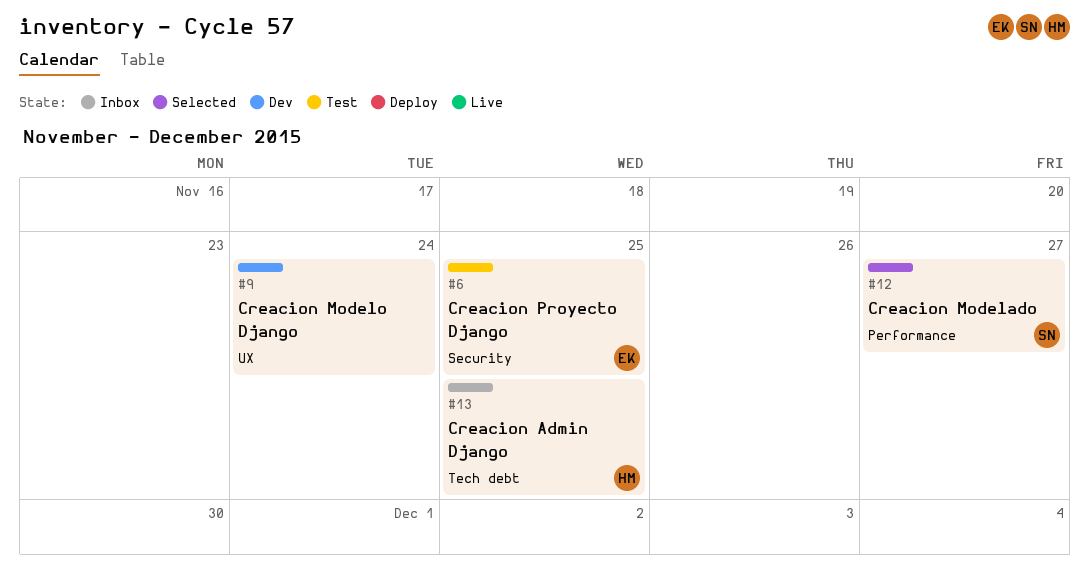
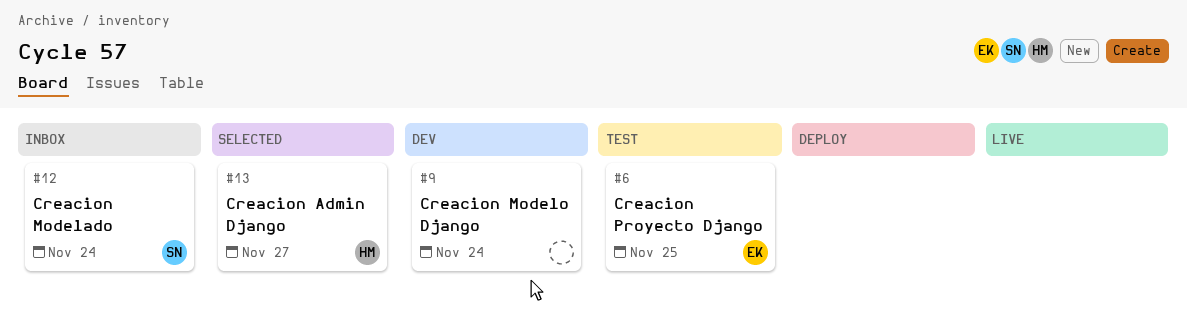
#12, status: Selected -> Inbox
#12, due: Nov 27 -> Nov 24
#13, status: Inbox -> Selected
#13, due: Nov 25 -> Nov 27

